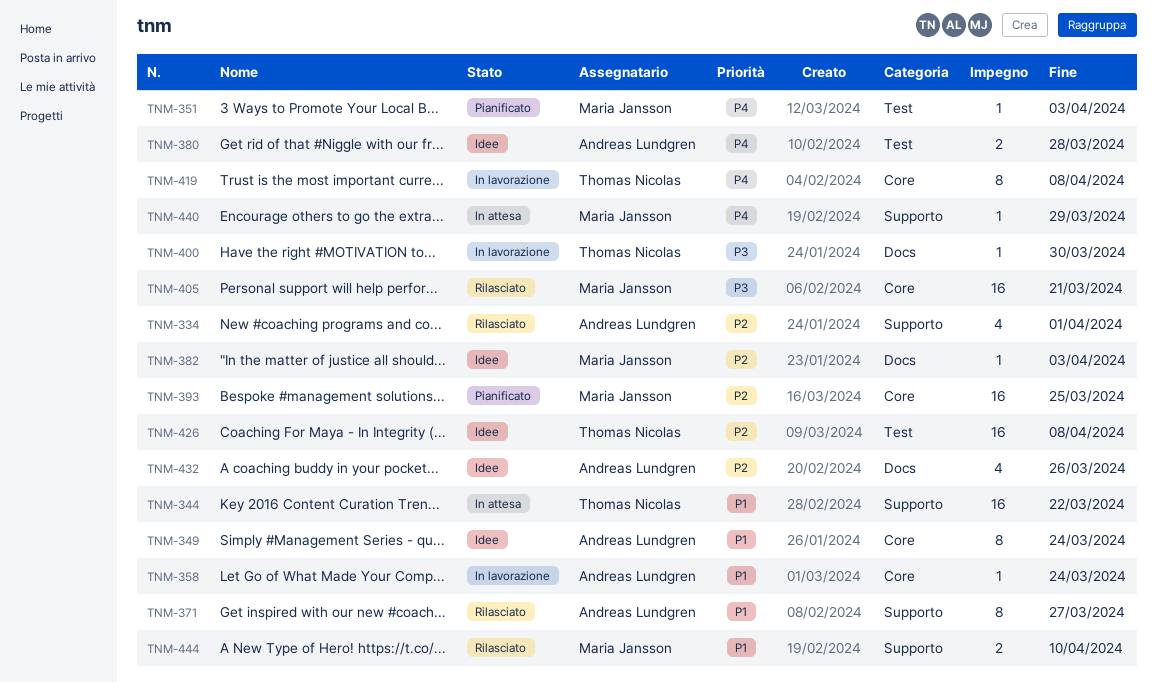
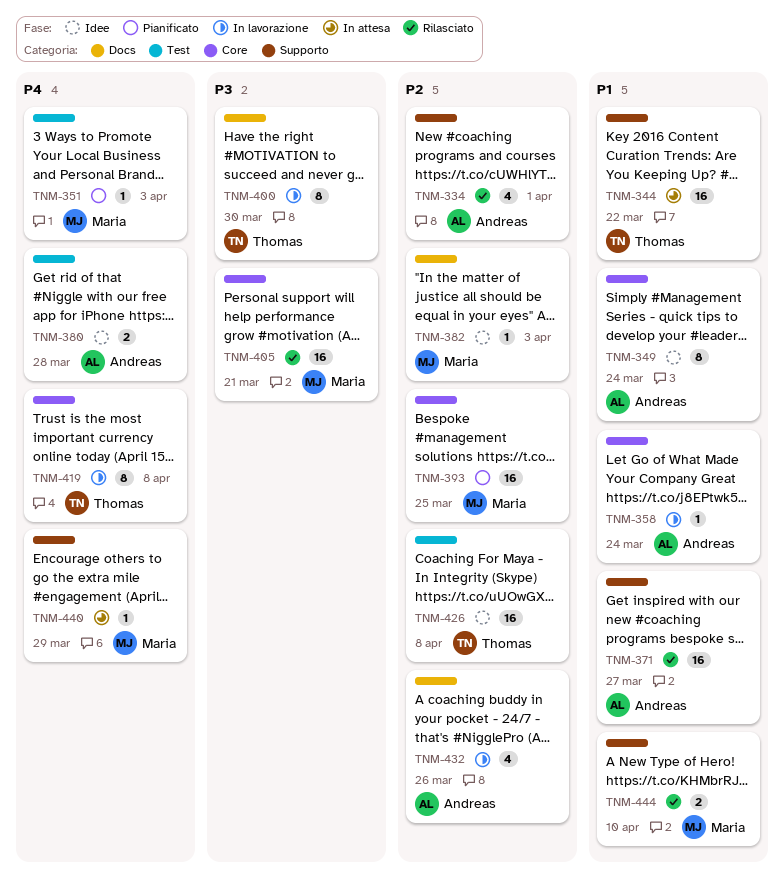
TNM-371, estimate: 8 -> 16
TNM-400, estimate: 1 -> 8
TNM-432, status: Idee -> In lavorazione

